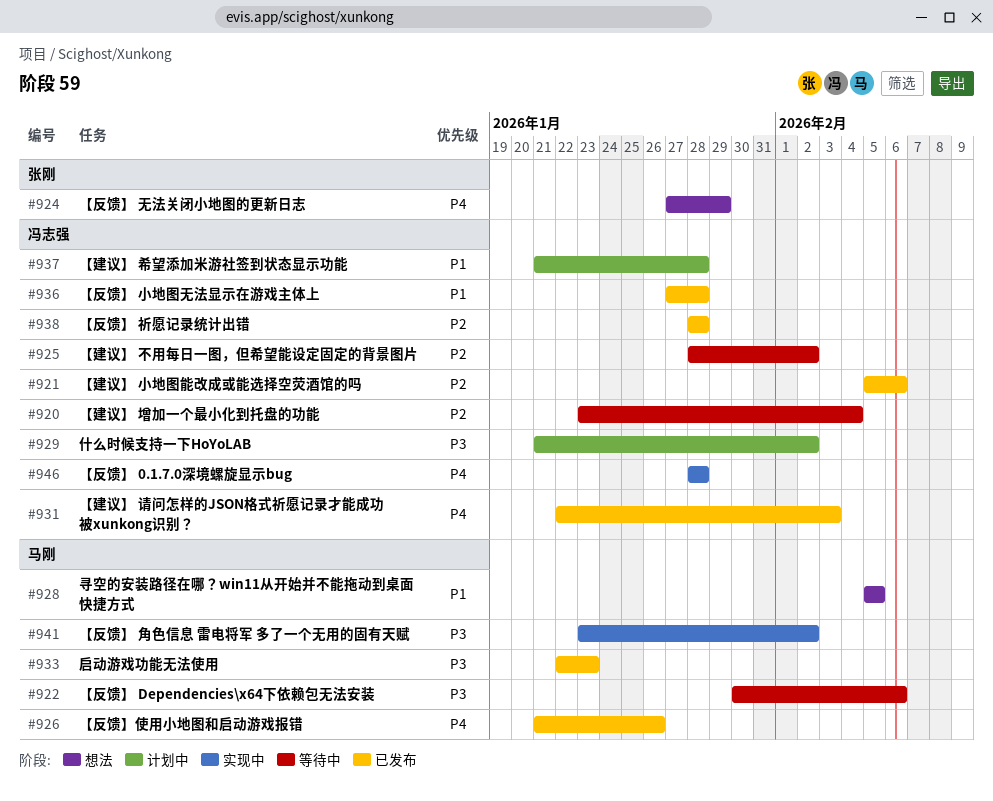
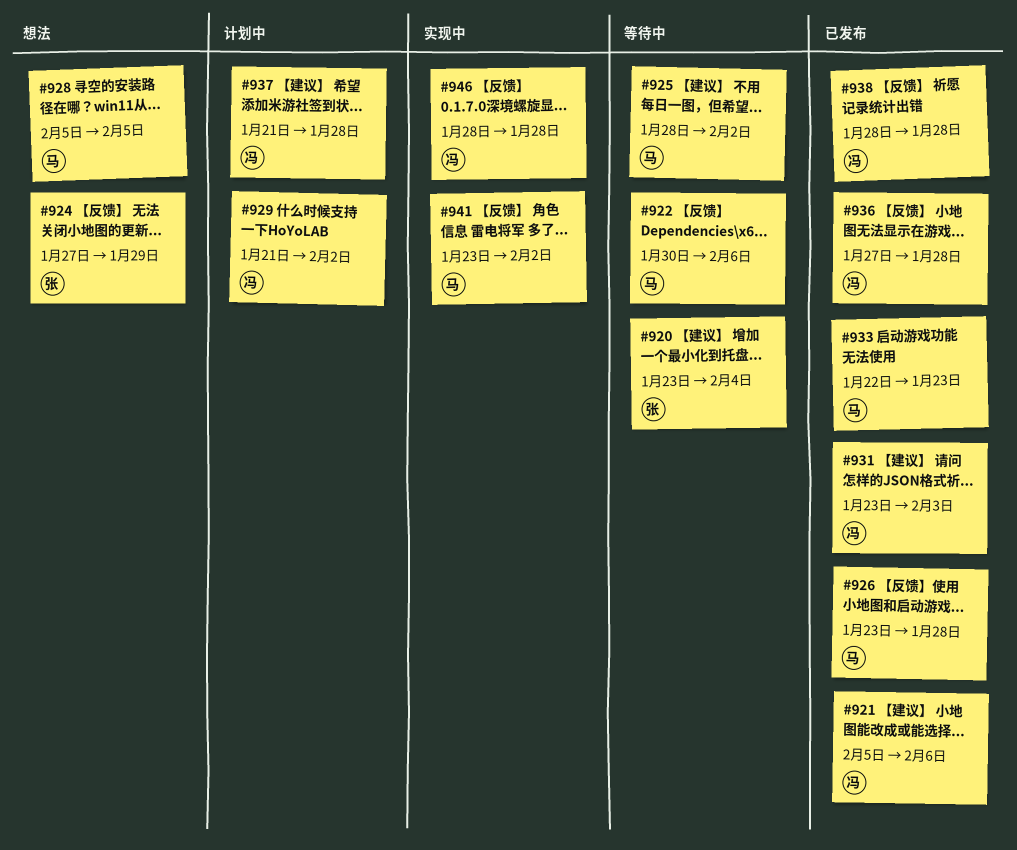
#920, owner: 冯志强 -> 张刚
#925, owner: 冯志强 -> 马刚
#926, start: Jan 21 -> Jan 23
#926, due: Jan 26 -> Jan 28
#931, start: Jan 22 -> Jan 23

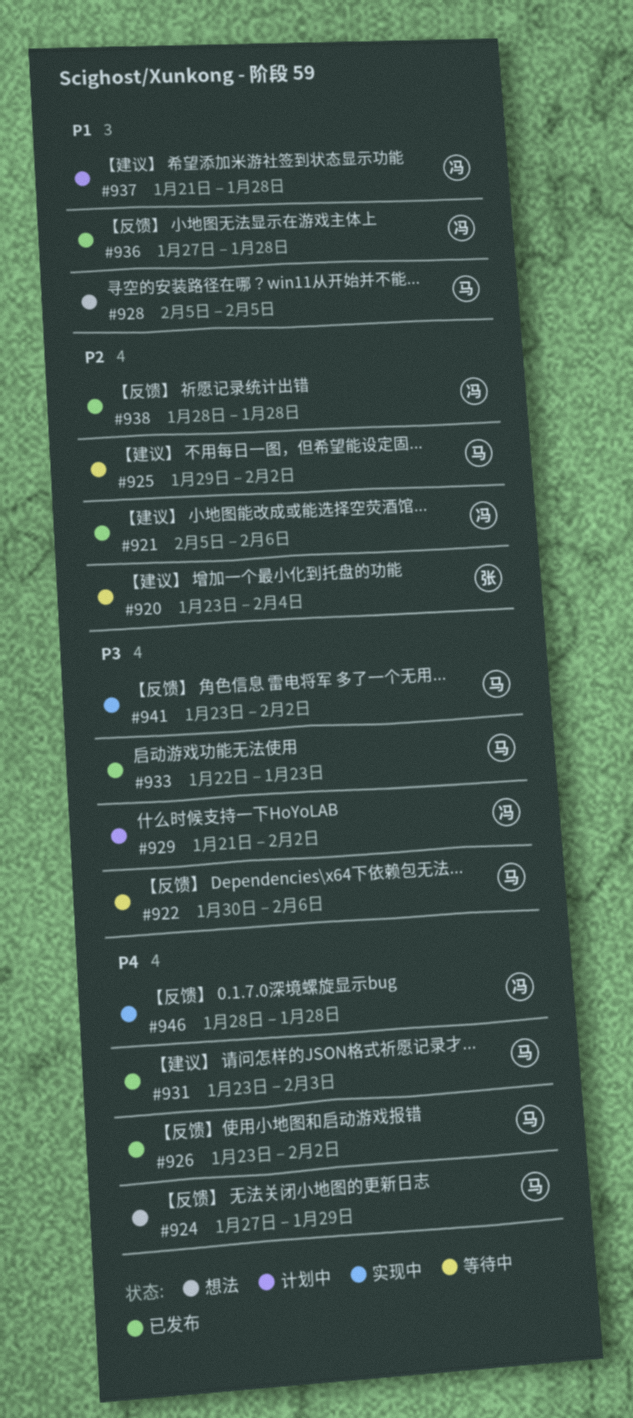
#924, owner: 张 -> 马
#925, start: Jan 28 -> Jan 29
#926, due: Jan 28 -> Feb 2
#931, owner: 冯 -> 马

